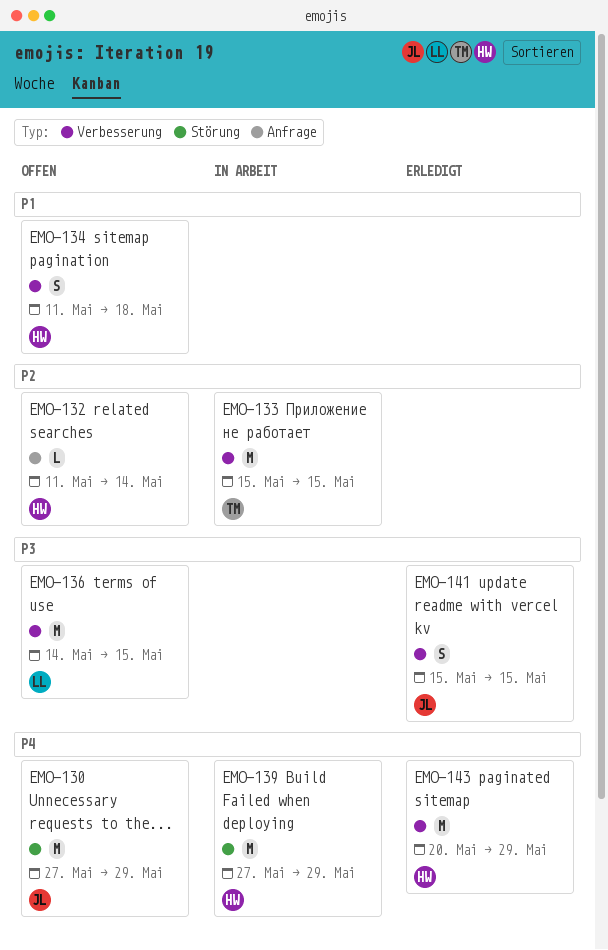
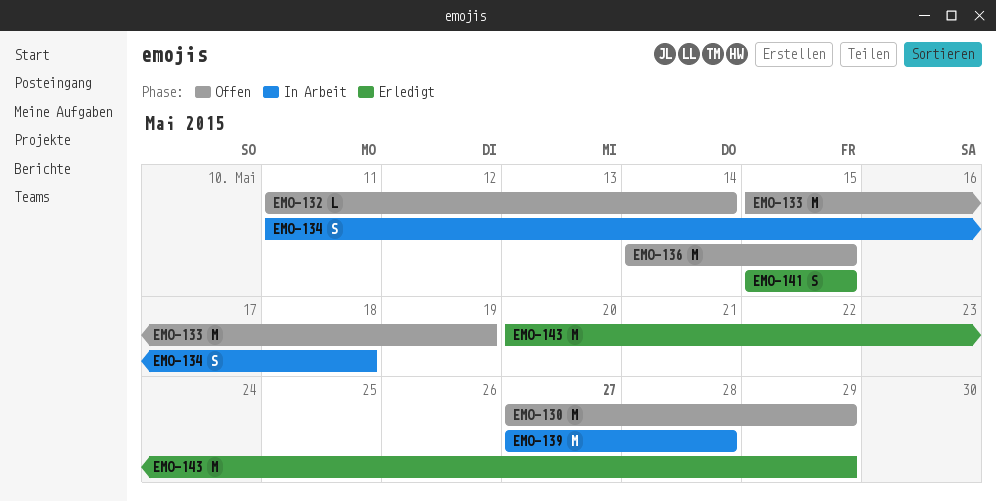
EMO-133, status: In Arbeit -> Offen
EMO-133, due: May 15 -> May 19
EMO-134, status: Offen -> In Arbeit
EMO-139, due: May 29 -> May 28

